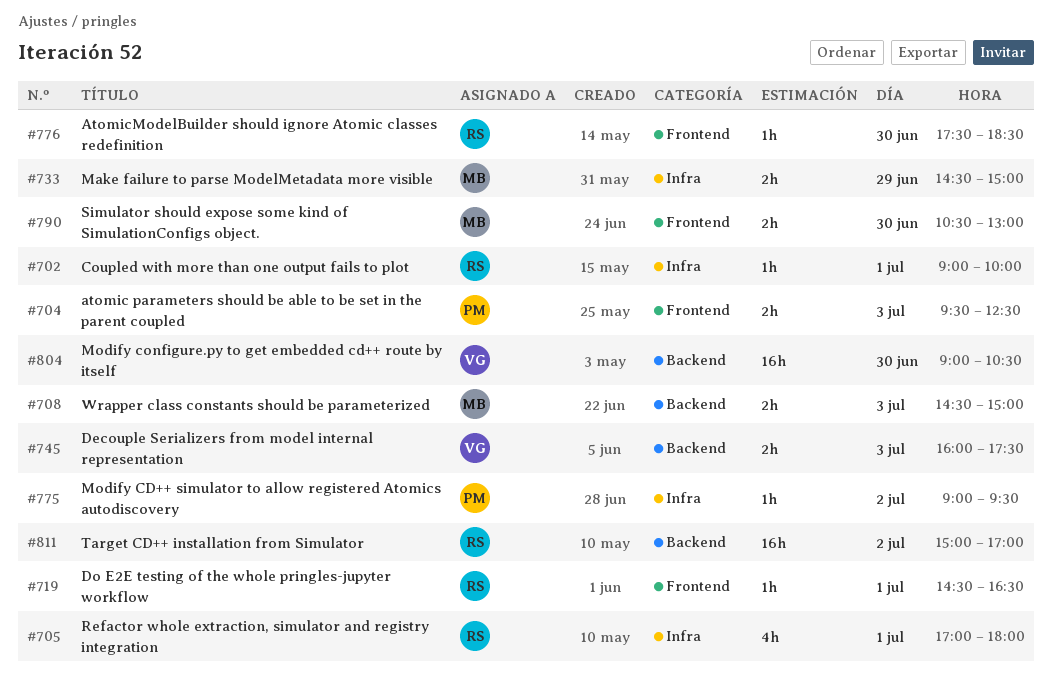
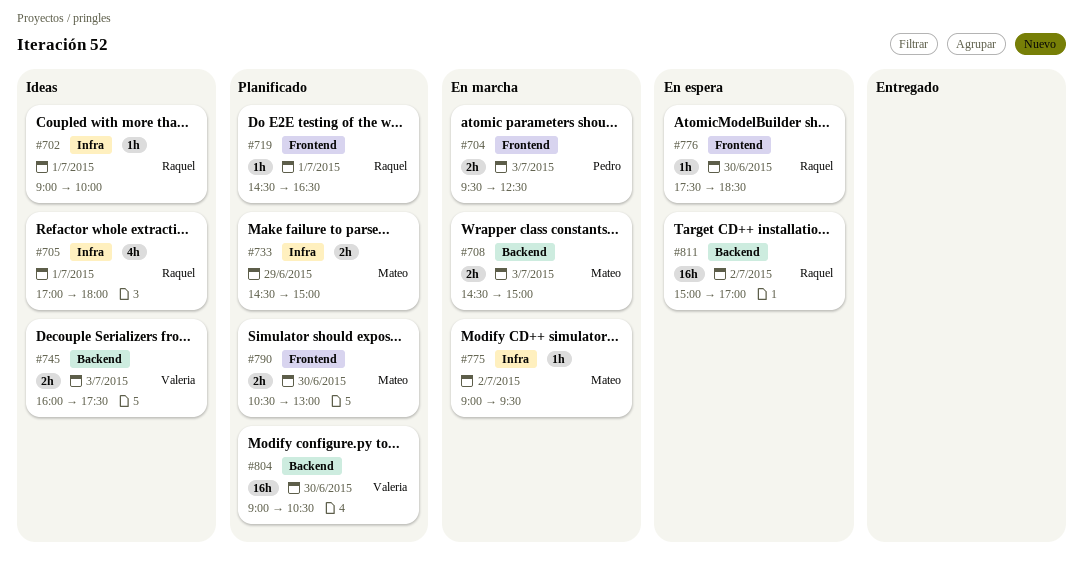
#775, owner: Pedro -> Mateo

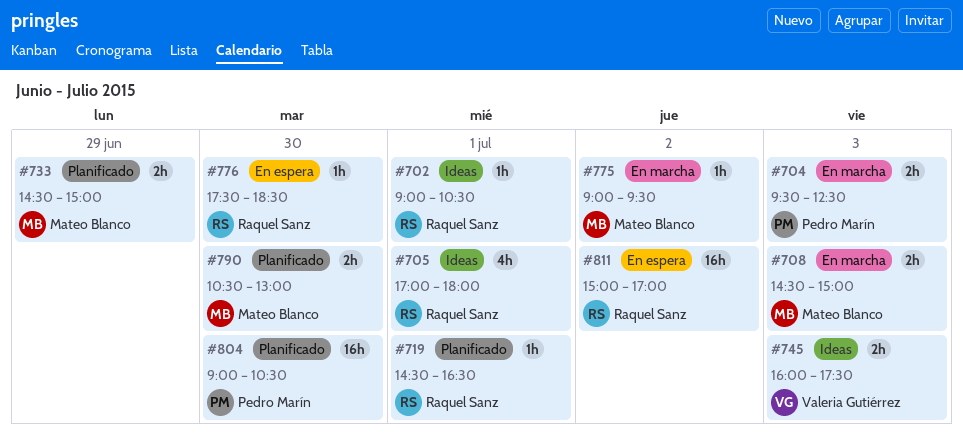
#702, ends: 10:00 -> 10:30
#804, owner: Valeria Gutiérrez -> Pedro Marín

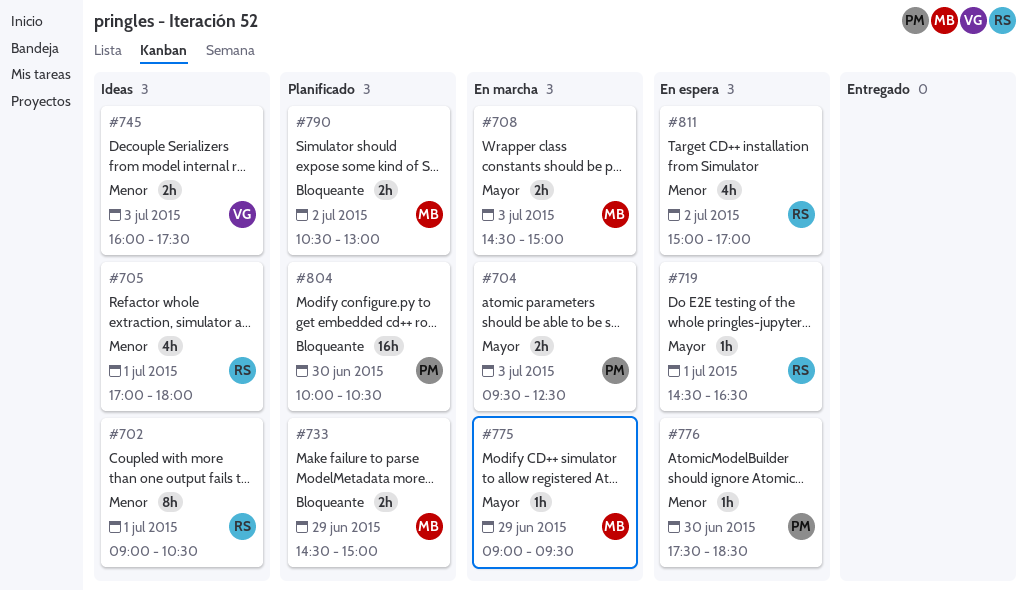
#702, estimate: 1h -> 8h
#719, status: Planificado -> En espera
#775, day: Jul 2 -> Jun 29
#776, owner: Raquel Sanz -> Pedro Marín
#790, day: Jun 30 -> Jul 2
#804, begins: 09:00 -> 10:00
#811, estimate: 16h -> 4h

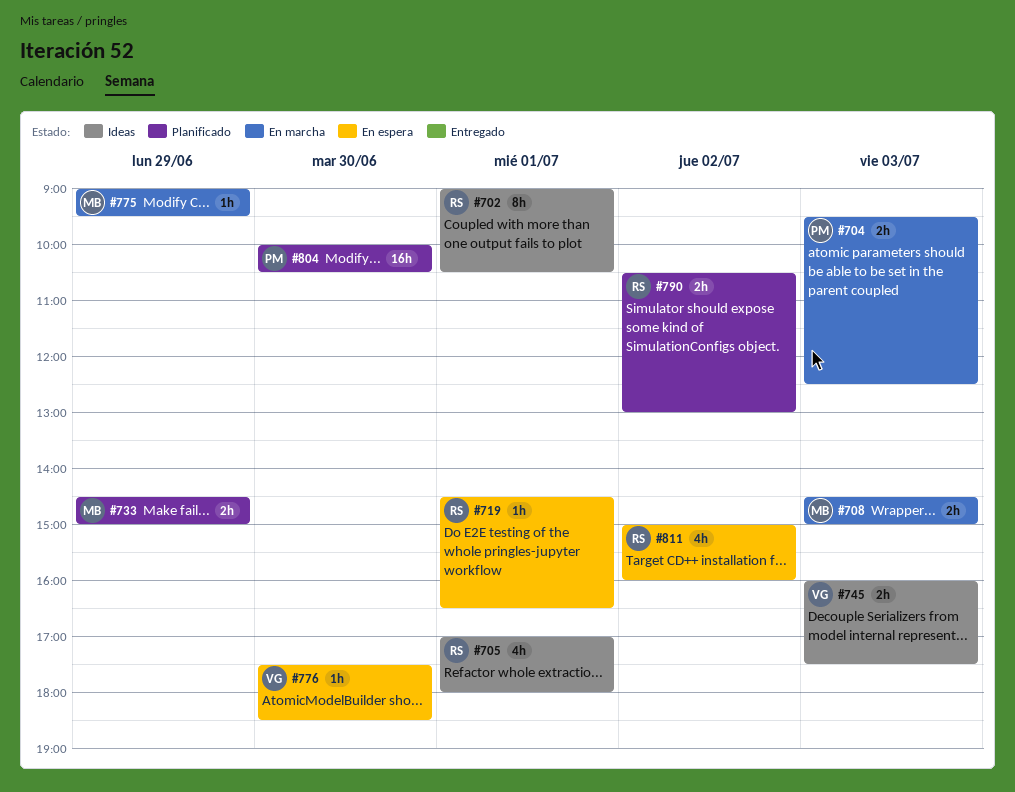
#776, owner: PM -> VG
#790, owner: MB -> RS
#811, ends: 17:00 -> 16:00

